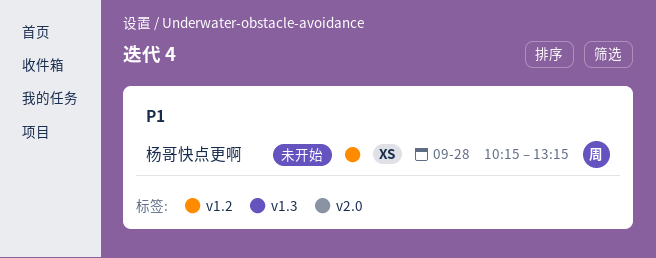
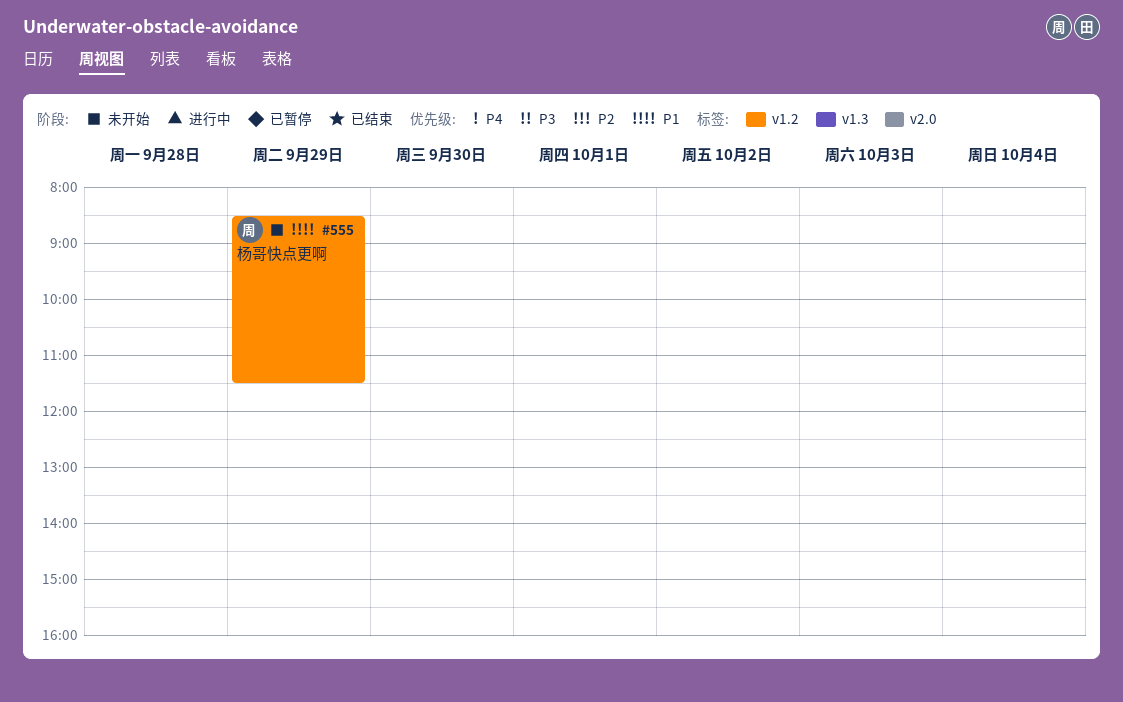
杨哥快点更啊, day: Sep 28 -> Sep 29
杨哥快点更啊, begins: 10:15 -> 08:30
杨哥快点更啊, ends: 13:15 -> 11:30

